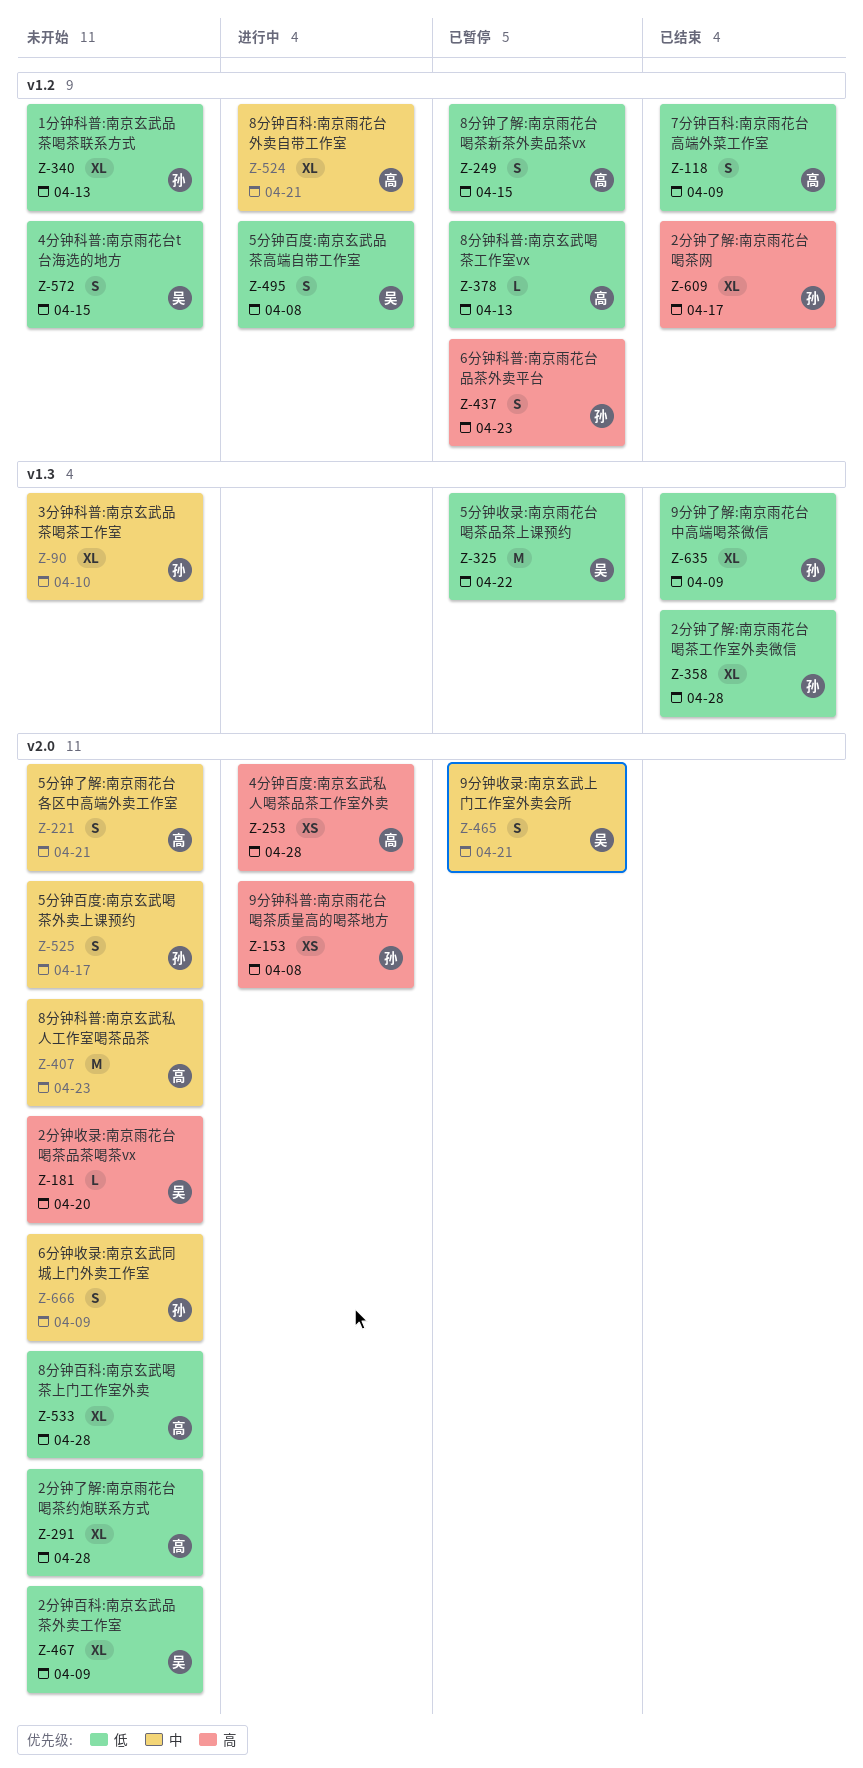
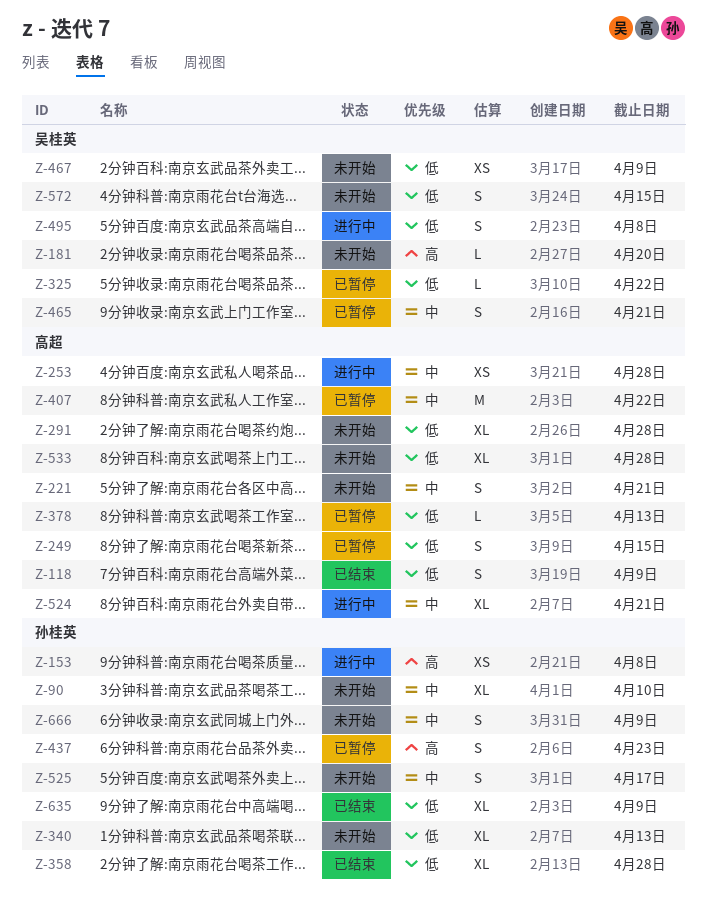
Z-253, priority: 高 -> 中
Z-325, estimate: M -> L
Z-407, status: 未开始 -> 已暂停
Z-407, due: Apr 23 -> Apr 22
Z-467, estimate: XL -> XS
Z-609: present -> none

